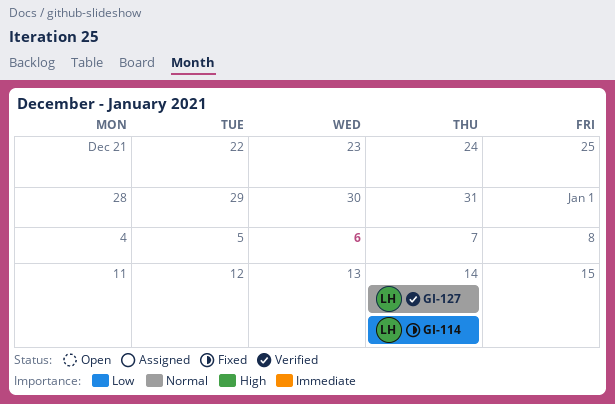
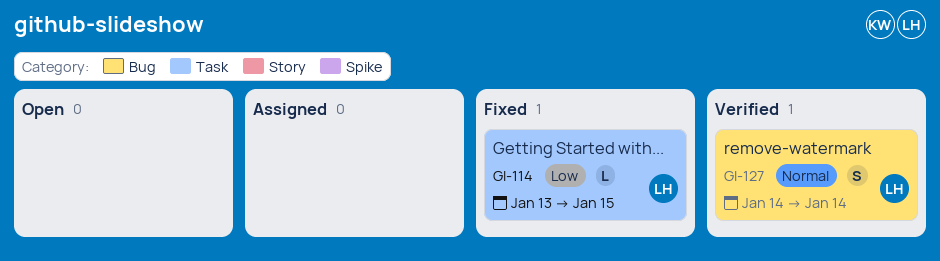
GI-114, start: Jan 14 -> Jan 13
GI-114, due: Jan 14 -> Jan 15

